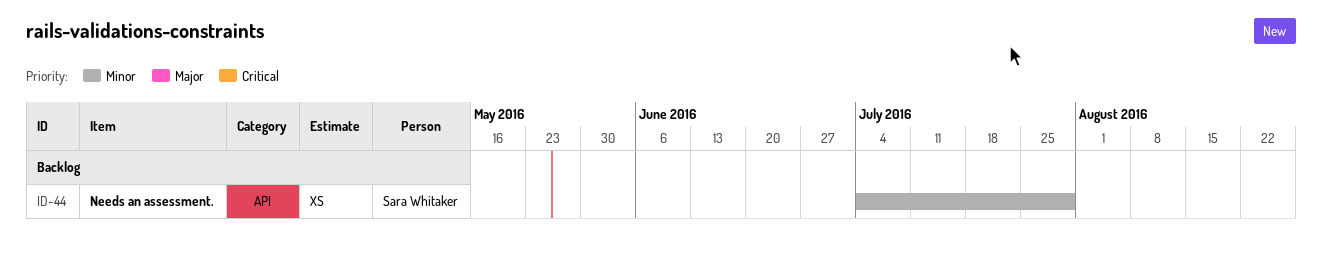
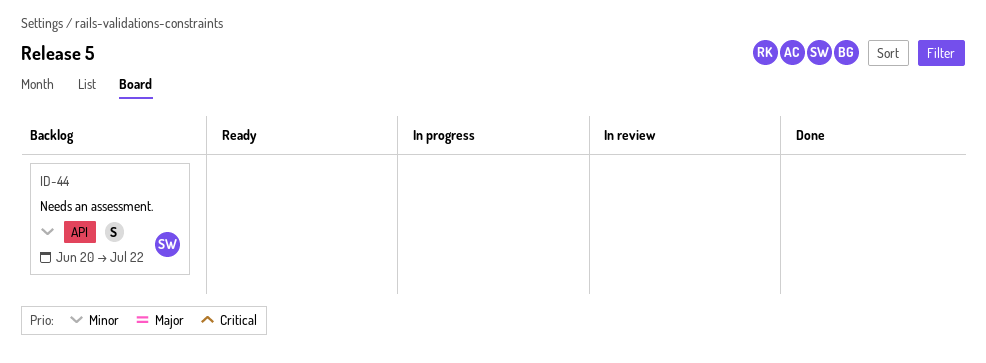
ID-44, estimate: XS -> S
ID-44, start: Jul 4 -> Jun 20
ID-44, due: Jul 29 -> Jul 22

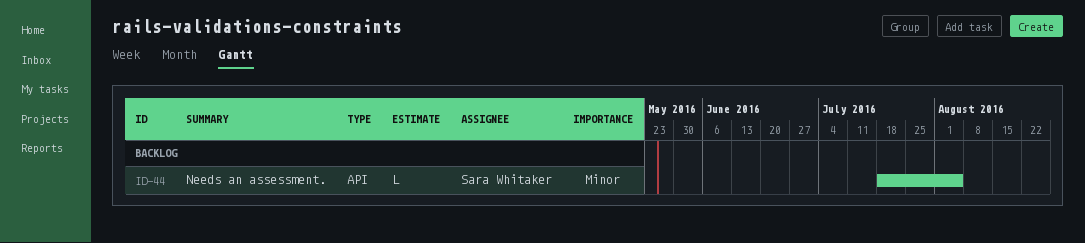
ID-44, estimate: S -> L
ID-44, start: Jun 20 -> Jul 18
ID-44, due: Jul 22 -> Aug 5

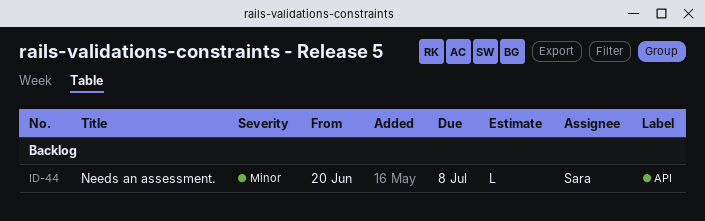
ID-44, start: Jul 18 -> Jun 20
ID-44, due: Aug 5 -> Jul 8

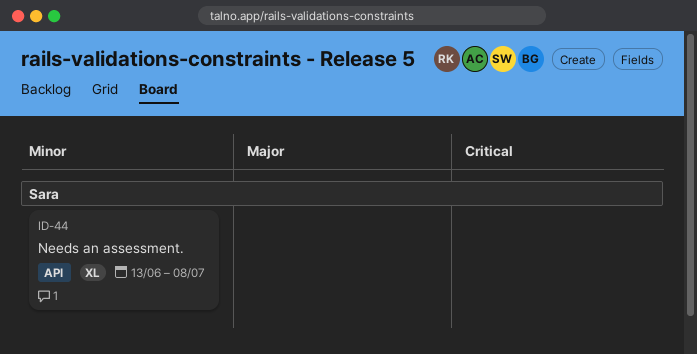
ID-44, estimate: L -> XL
ID-44, start: Jun 20 -> Jun 13

